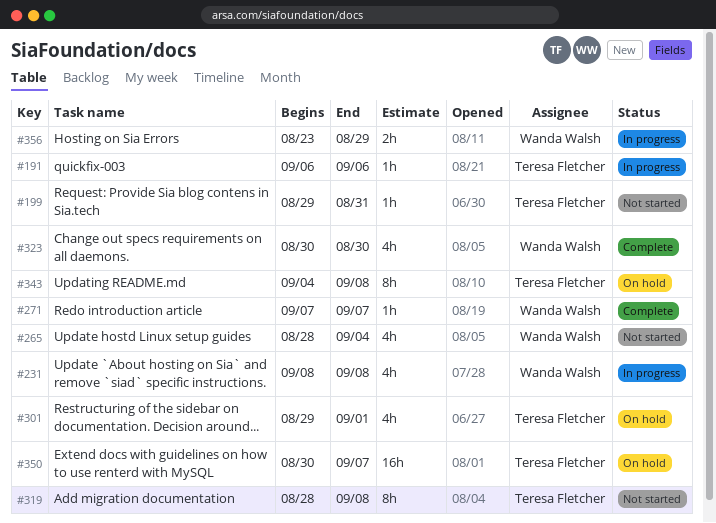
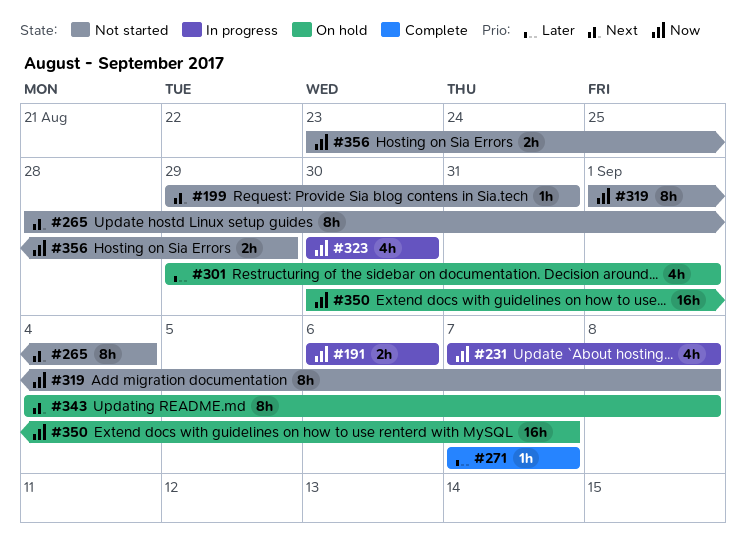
#191, estimate: 1h -> 2h
#231, start: Sep 8 -> Sep 7
#265, estimate: 4h -> 8h
#319, start: Aug 28 -> Sep 1
#323, status: Complete -> In progress
#356, status: In progress -> Not started

